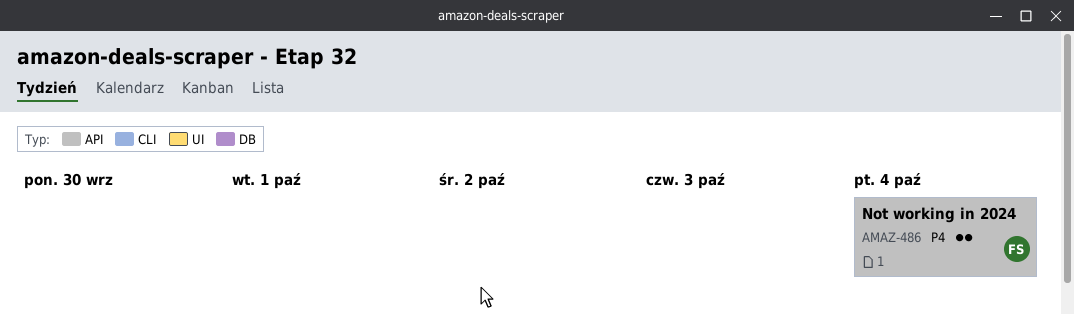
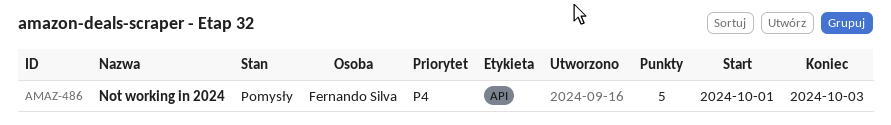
AMAZ-486, estimate: 2 -> 5
AMAZ-486, due: Oct 4 -> Oct 3

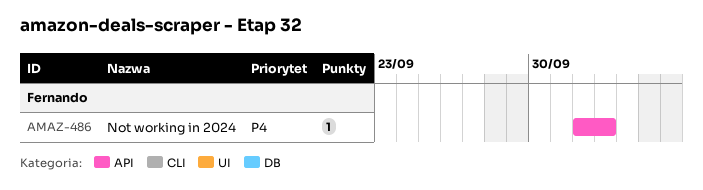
AMAZ-486, estimate: 5 -> 1
AMAZ-486, start: Oct 1 -> Oct 2

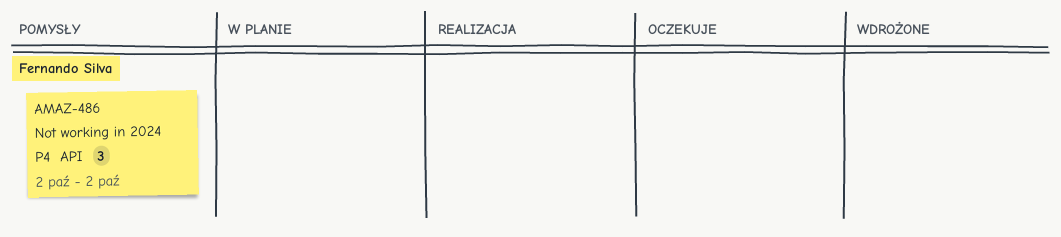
AMAZ-486, estimate: 1 -> 3
AMAZ-486, due: Oct 3 -> Oct 2

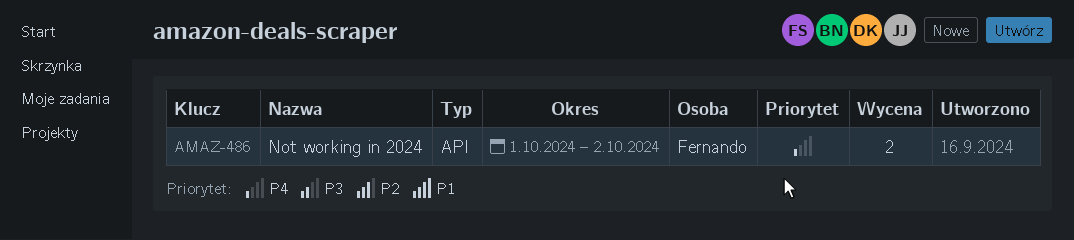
AMAZ-486, estimate: 3 -> 2
AMAZ-486, start: Oct 2 -> Oct 1

